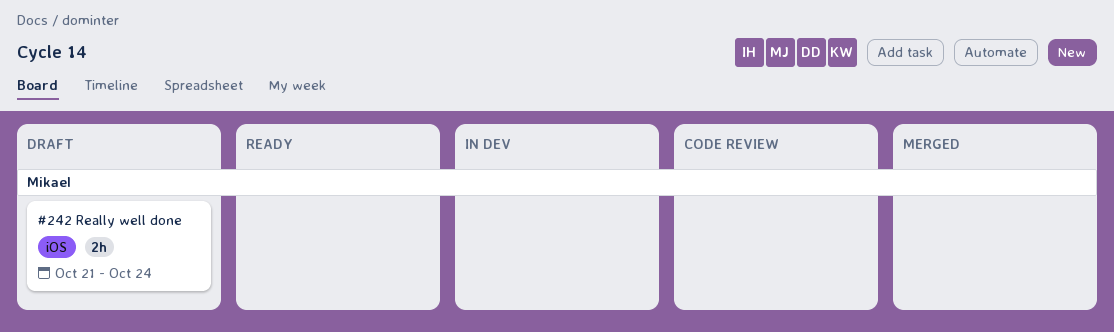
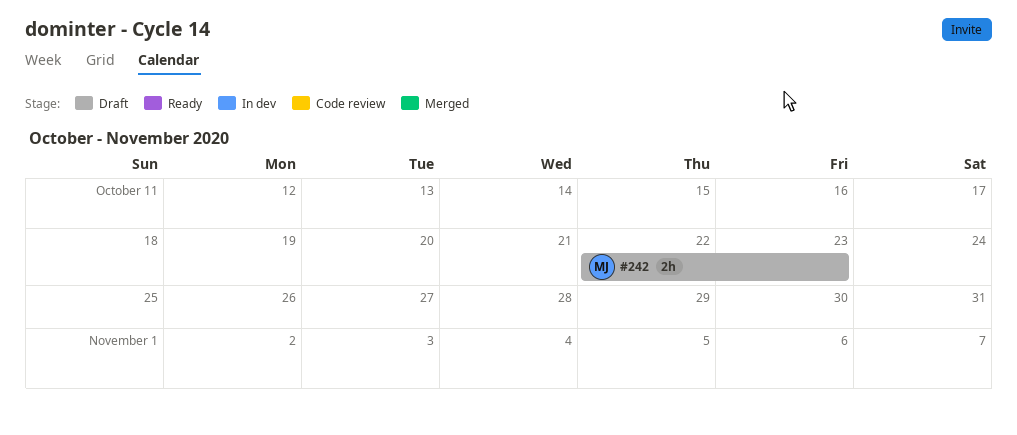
#242, start: Oct 21 -> Oct 22
#242, due: Oct 24 -> Oct 23

